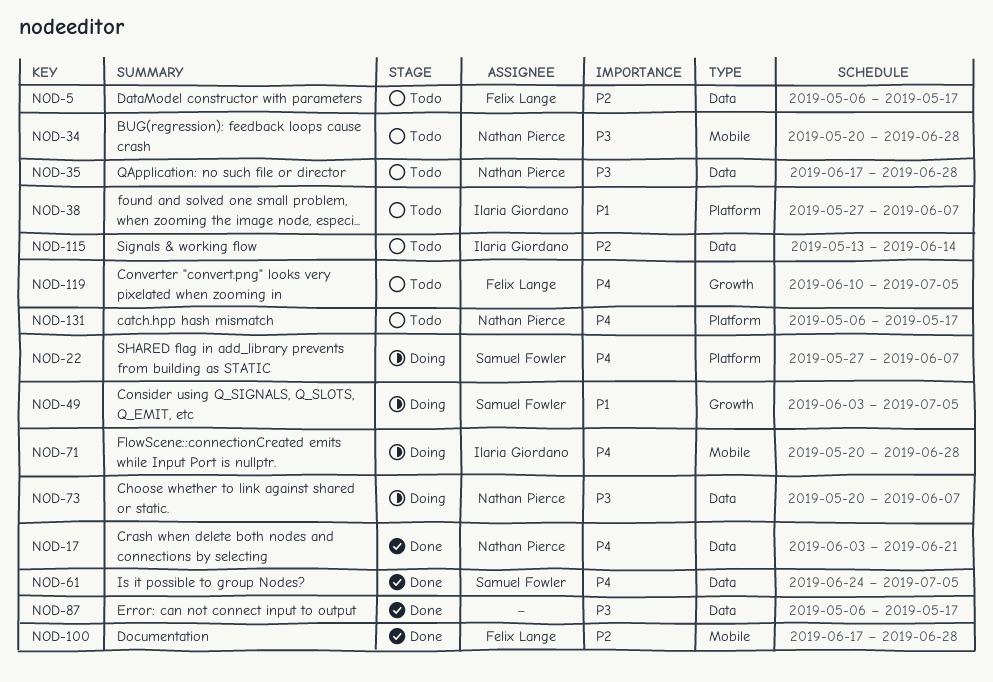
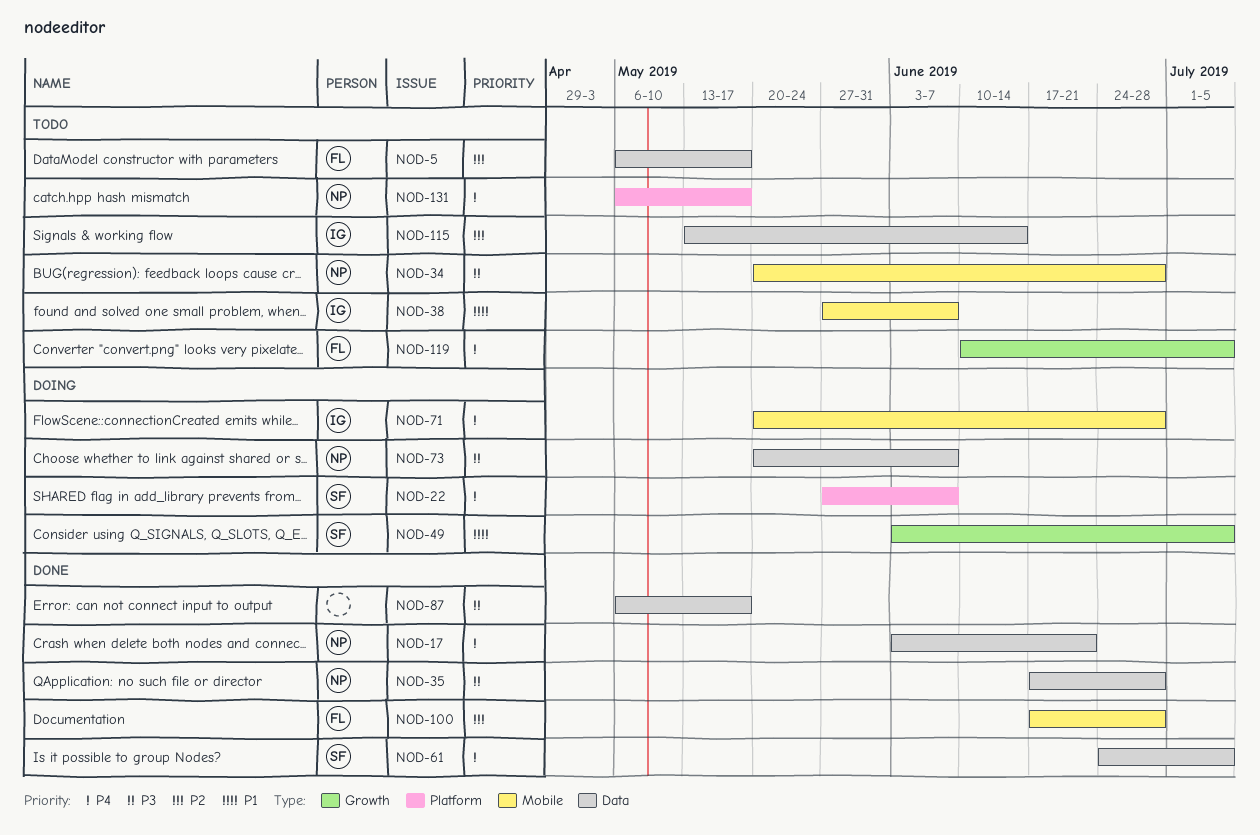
NOD-35, status: Todo -> Done
NOD-38, label: Platform -> Mobile

